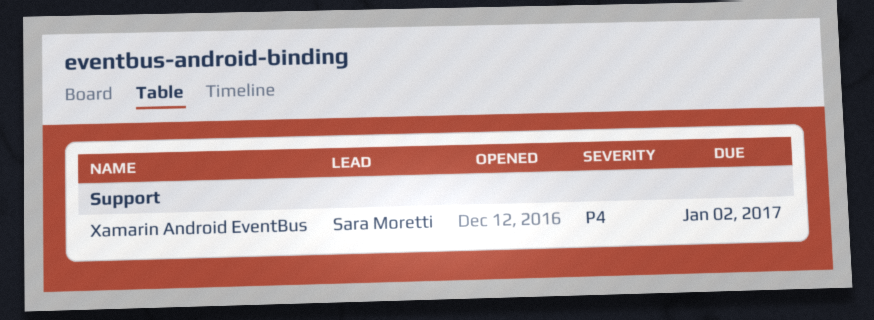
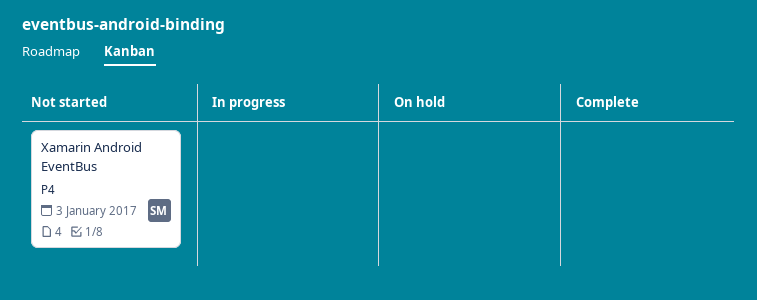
Xamarin Android EventBus, due: Jan 2 -> Jan 3

